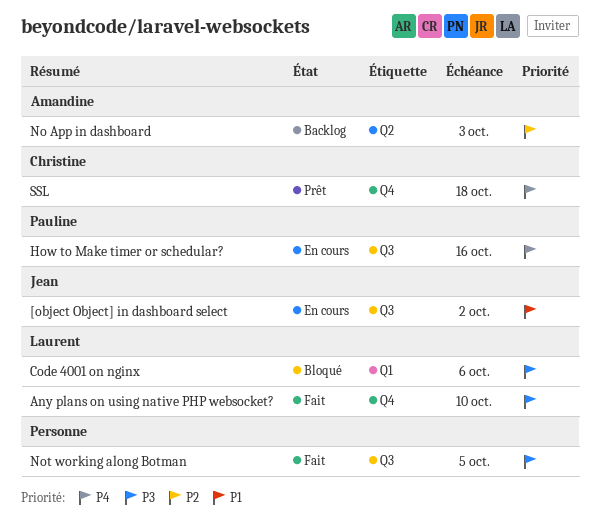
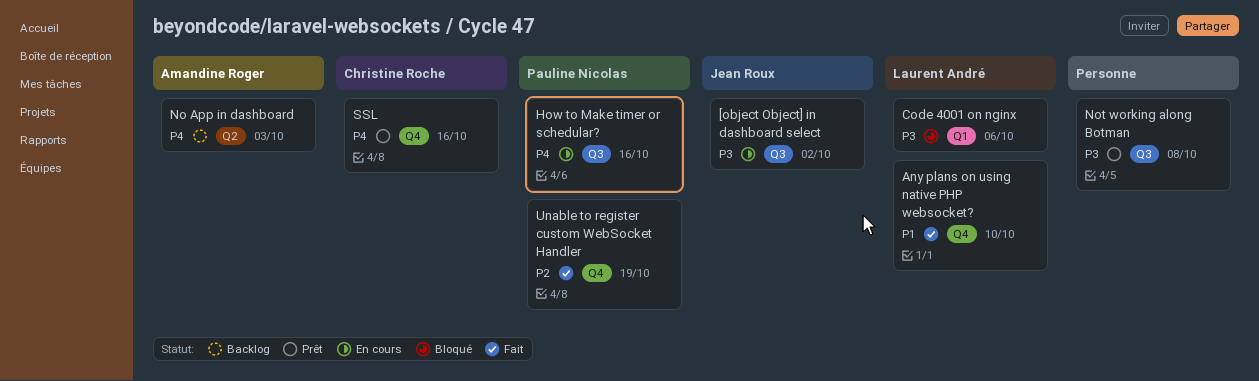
[object Object] in dashboard select, priority: P1 -> P3
Any plans on using native PHP websocket?, priority: P3 -> P1
No App in dashboard, priority: P2 -> P4
Not working along Botman, status: Fait -> Prêt
Not working along Botman, due: Oct 5 -> Oct 8
SSL, due: Oct 18 -> Oct 16
Unable to register custom WebSocket Handler: none -> present

